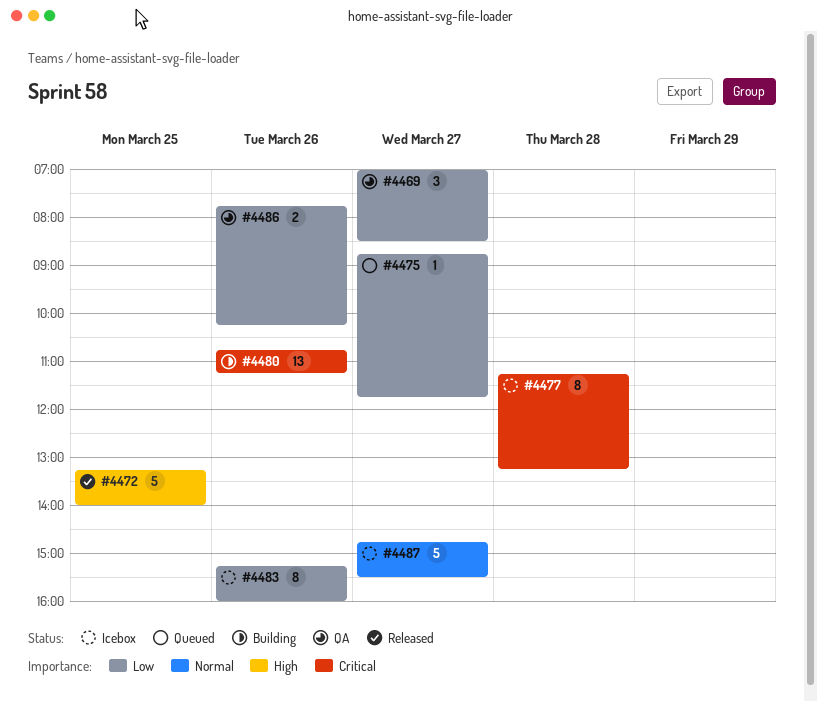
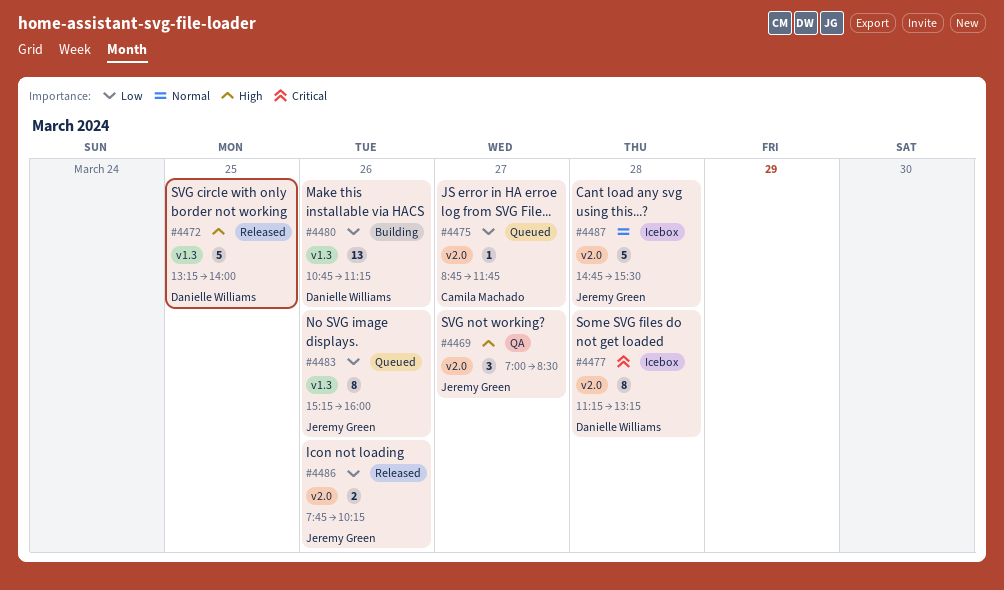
#4469, priority: Low -> High
#4480, priority: Critical -> Low
#4483, status: Icebox -> Queued
#4486, status: QA -> Released
#4487, day: Mar 27 -> Mar 28

